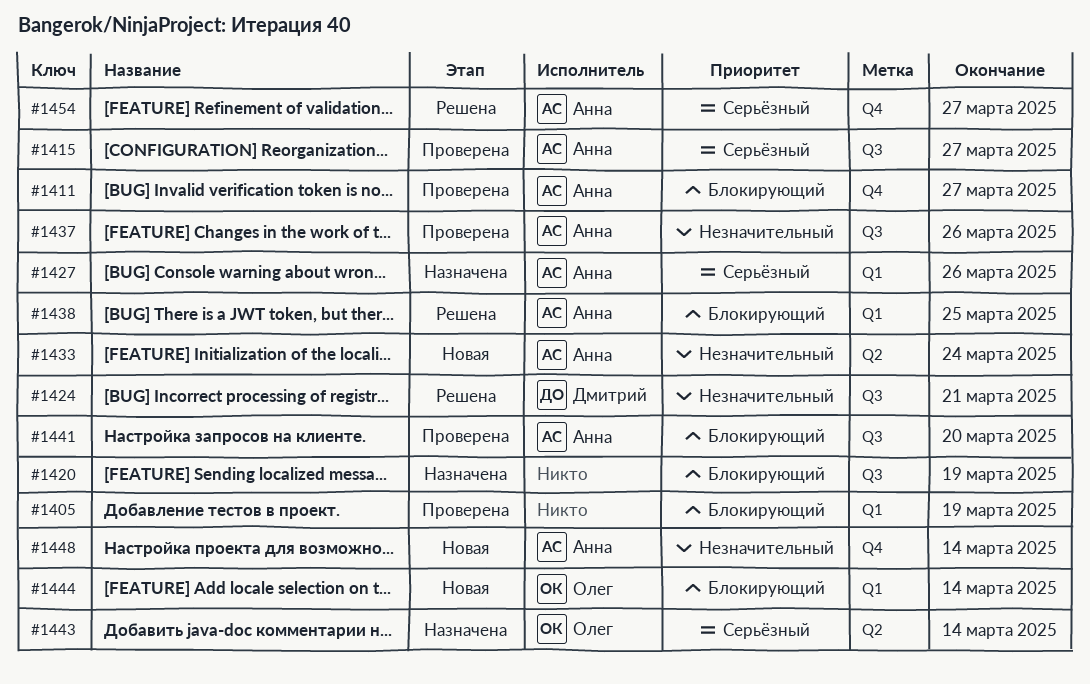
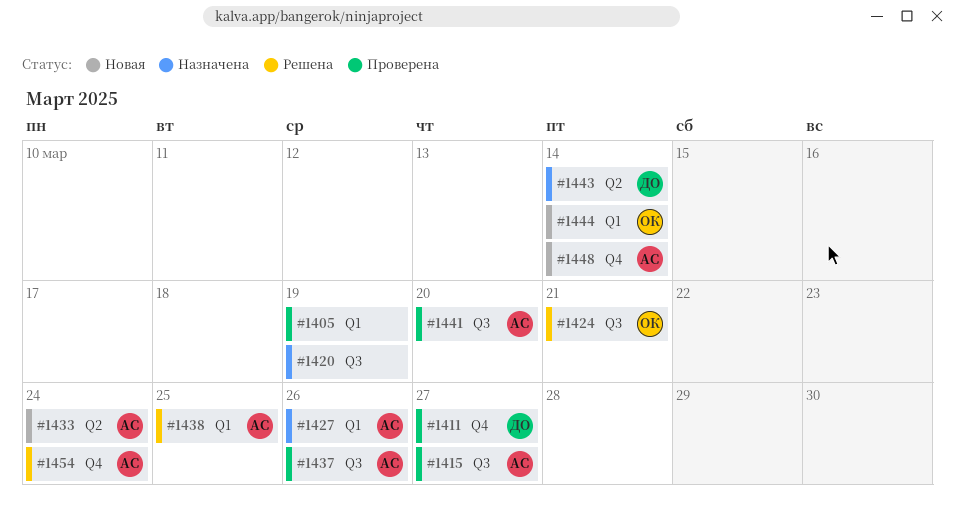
#1411, owner: Анна -> Дмитрий
#1424, owner: Дмитрий -> Олег
#1443, owner: Олег -> Дмитрий
#1454, due: Mar 27 -> Mar 24

